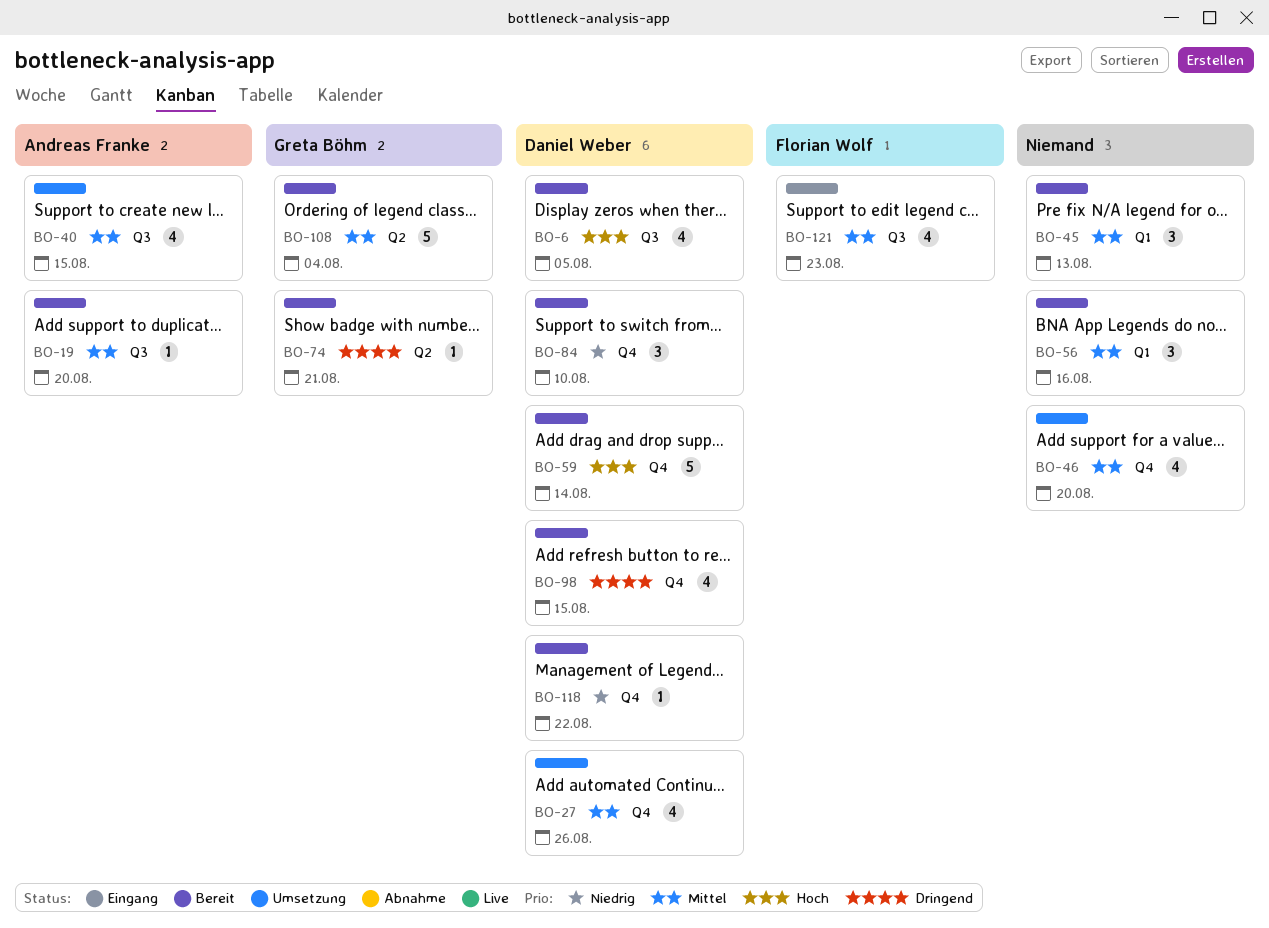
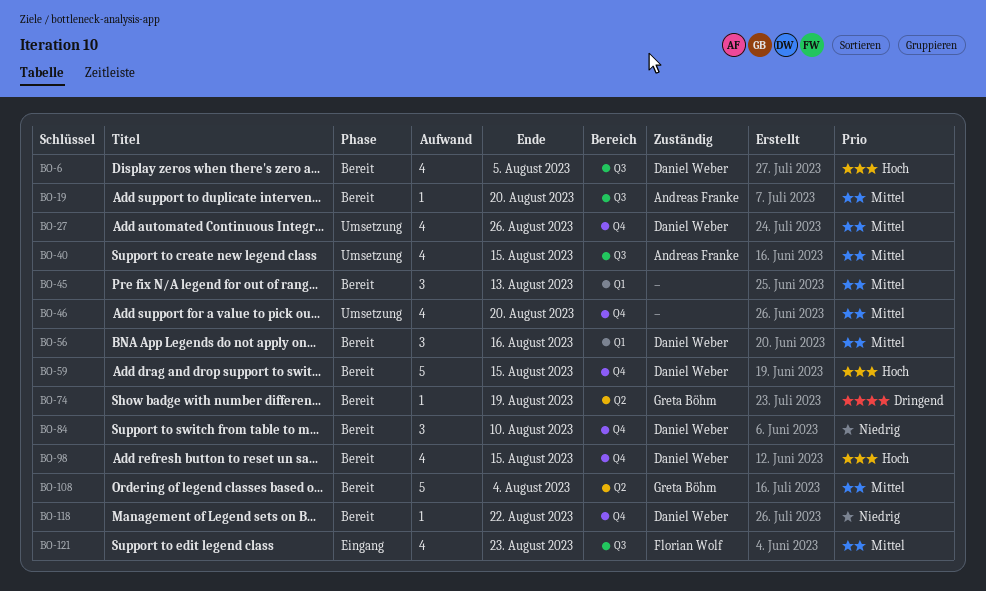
BO-56, owner: none -> Daniel Weber
BO-59, due: Aug 14 -> Aug 15
BO-74, due: Aug 21 -> Aug 19
BO-98, priority: Dringend -> Hoch

